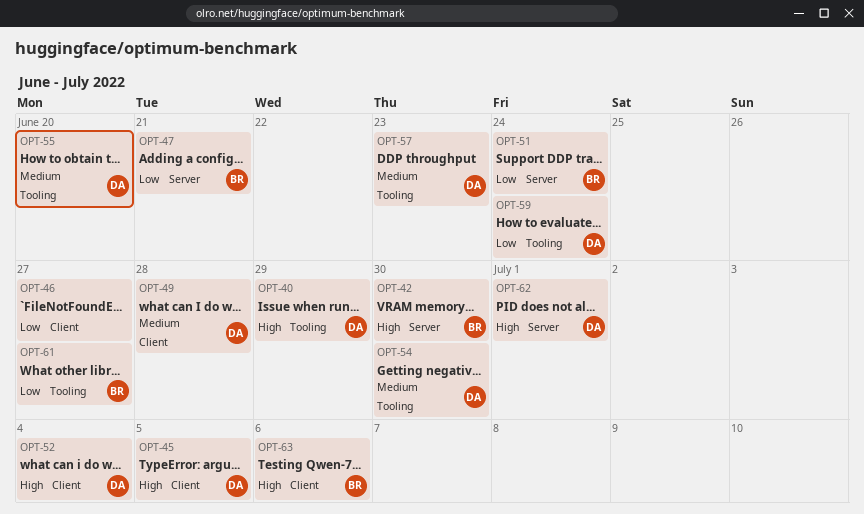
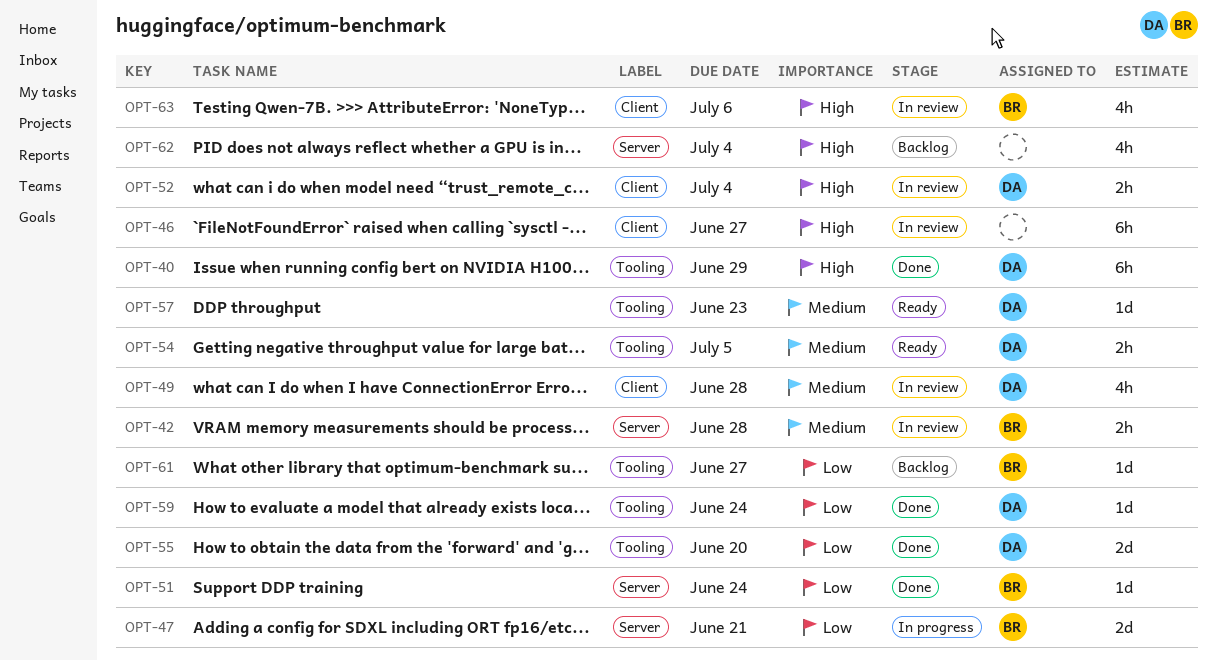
OPT-42, priority: High -> Medium
OPT-42, due: Jun 30 -> Jun 28
OPT-45: present -> none
OPT-46, priority: Low -> High
OPT-54, due: Jun 30 -> Jul 5
OPT-55, priority: Medium -> Low
OPT-62, owner: DA -> none
OPT-62, due: Jul 1 -> Jul 4

